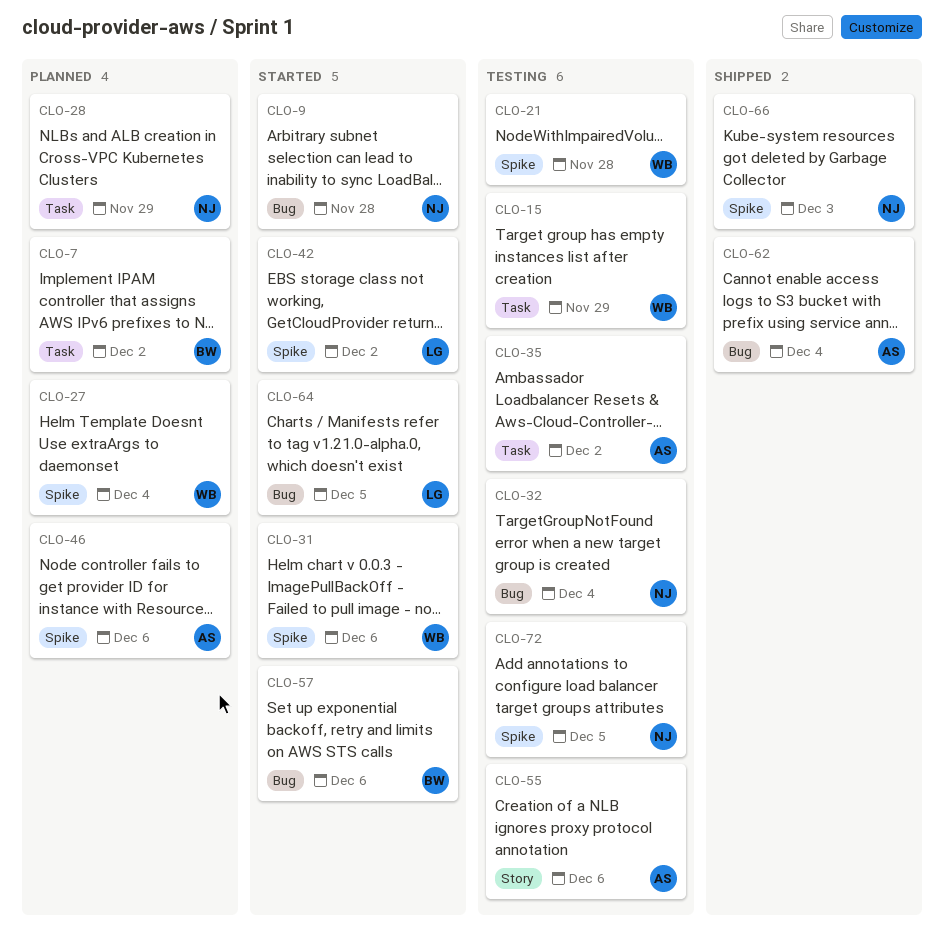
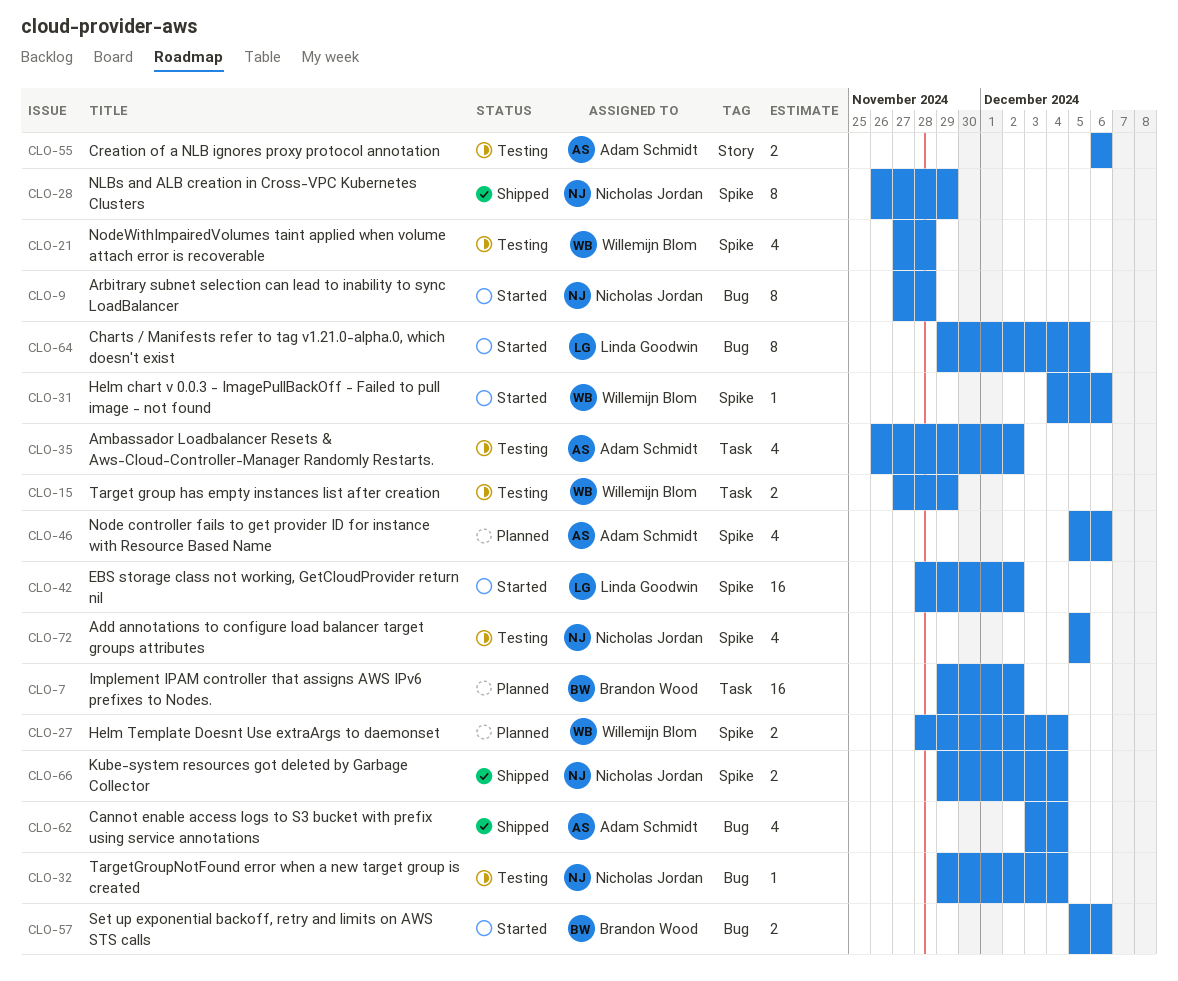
CLO-28, status: Planned -> Shipped
CLO-28, label: Task -> Spike
CLO-66, due: Dec 3 -> Dec 4

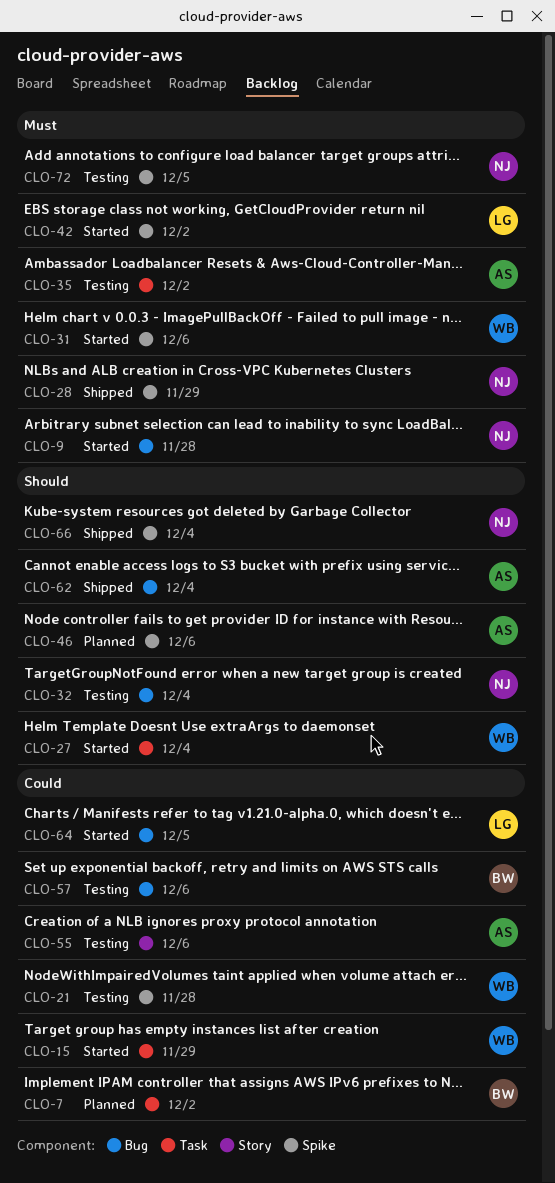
CLO-15, status: Testing -> Started
CLO-27, status: Planned -> Started
CLO-27, label: Spike -> Task
CLO-57, status: Started -> Testing

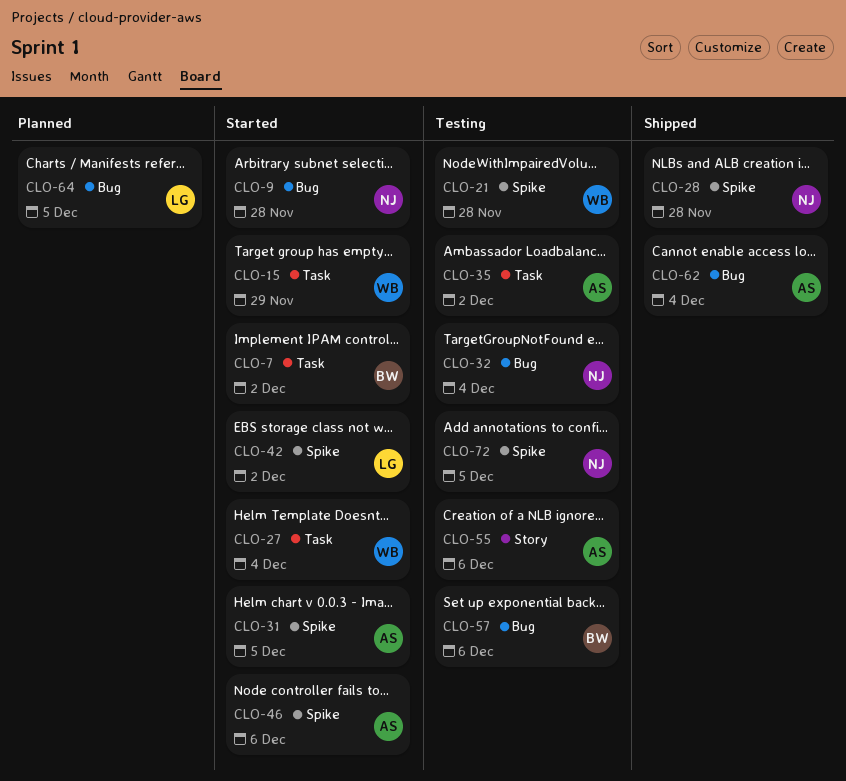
CLO-7, status: Planned -> Started
CLO-28, due: Nov 29 -> Nov 28
CLO-31, owner: WB -> AS
CLO-31, due: Dec 6 -> Dec 5
CLO-46, status: Planned -> Started
CLO-64, status: Started -> Planned
CLO-66: present -> none

